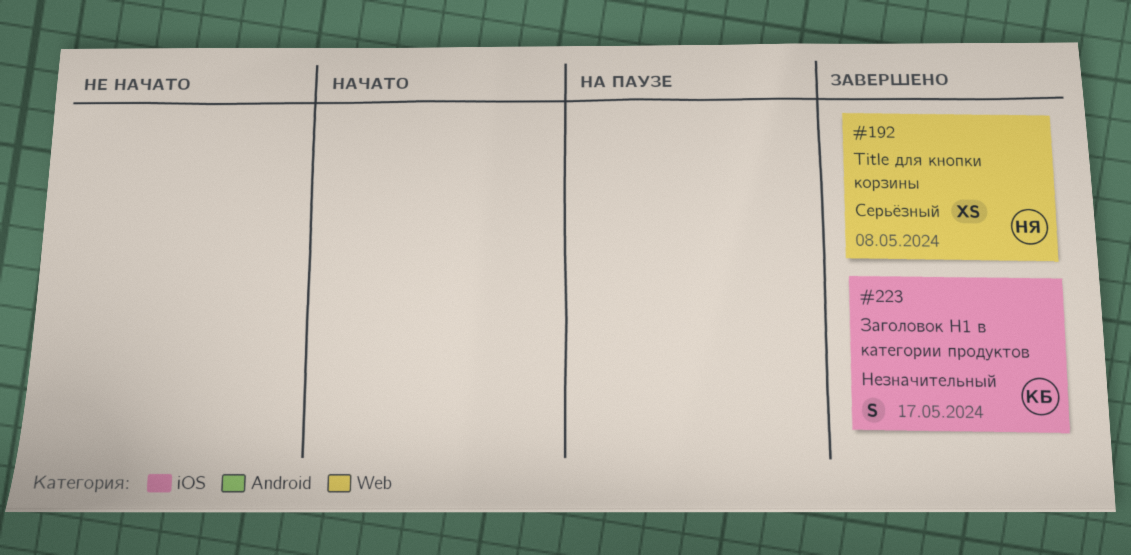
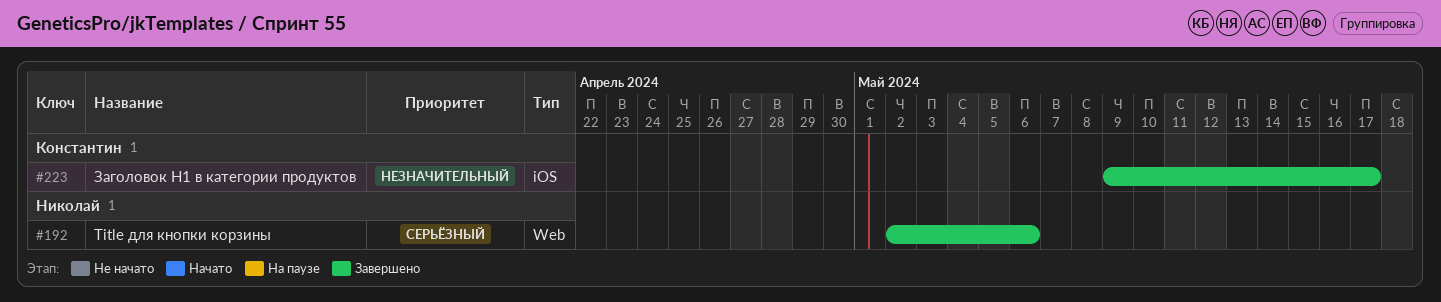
#192, due: May 8 -> May 6

